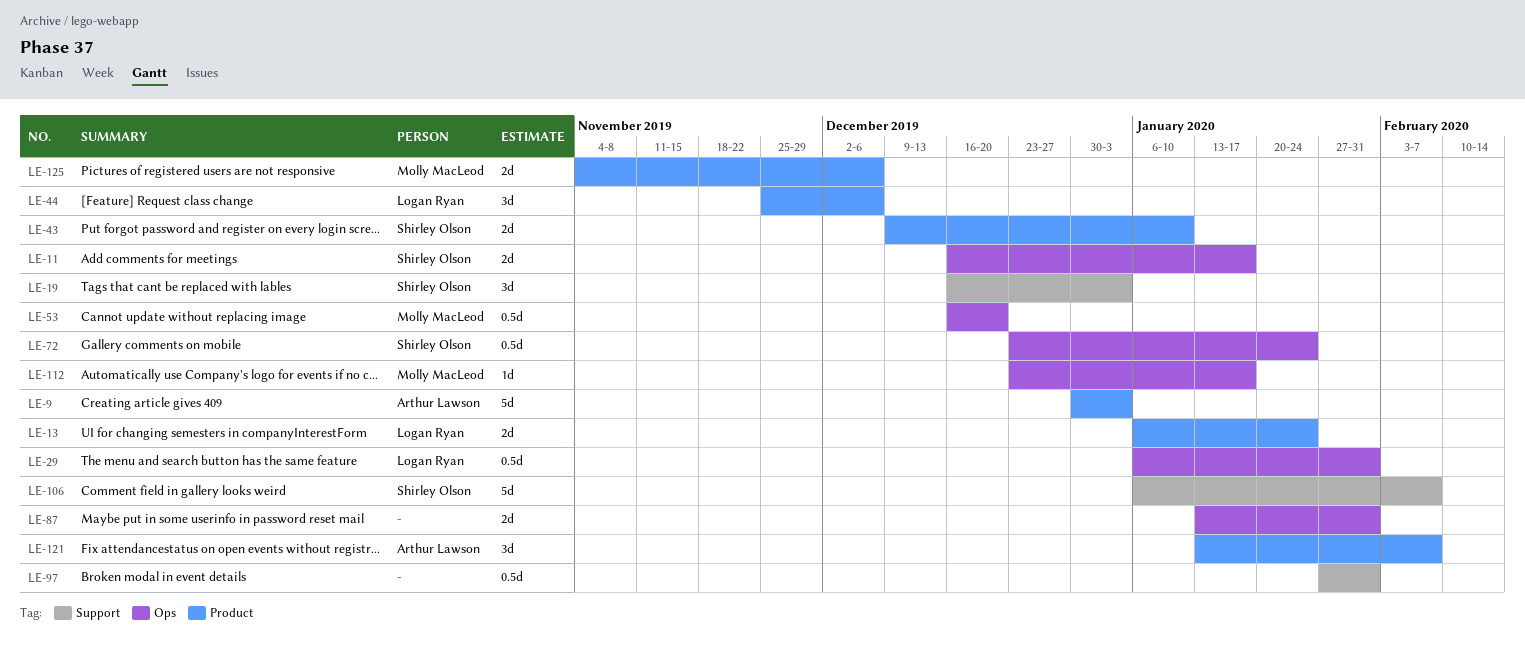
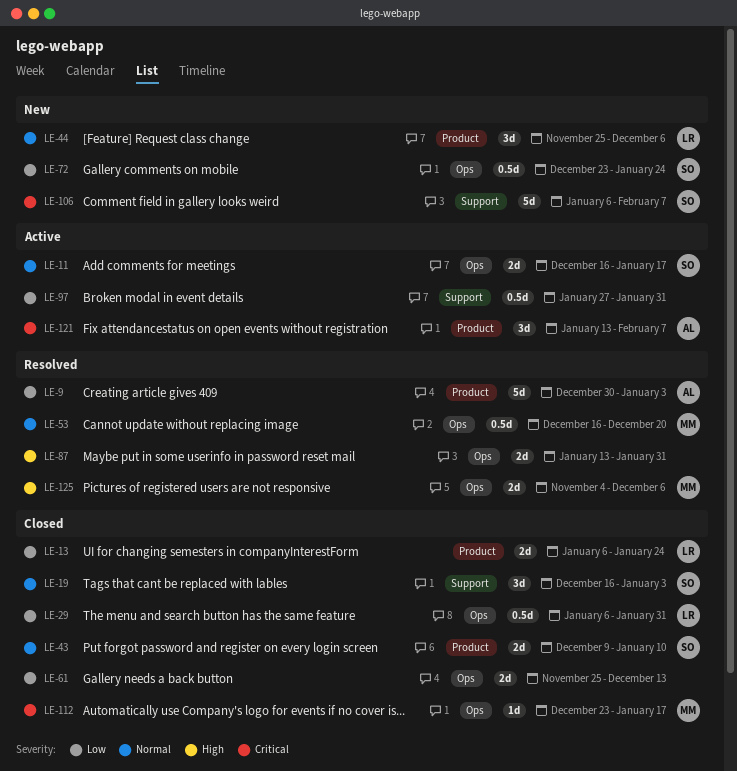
LE-61: none -> present
LE-125, label: Product -> Ops

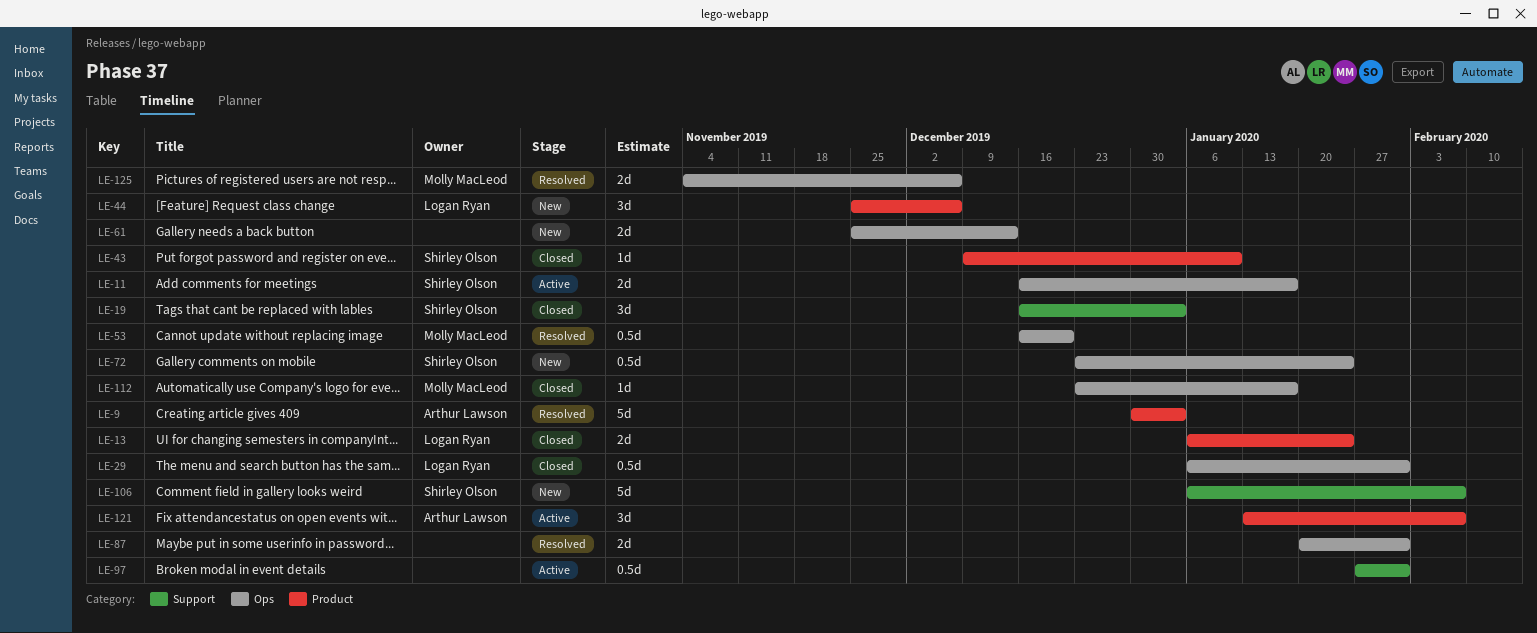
LE-43, estimate: 2d -> 1d
LE-61, status: Closed -> New
LE-87, start: Jan 13 -> Jan 20

